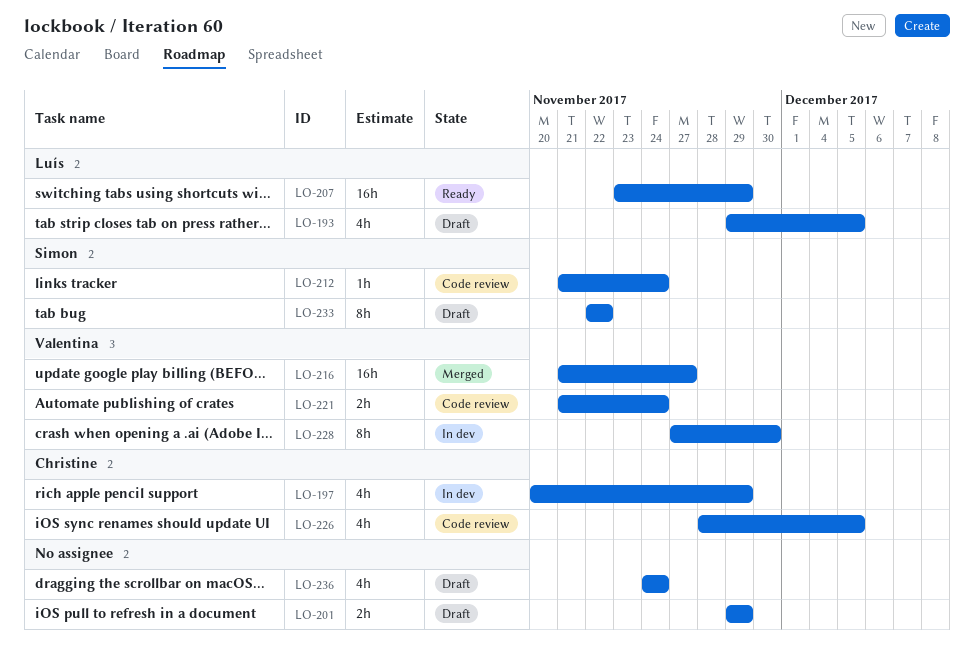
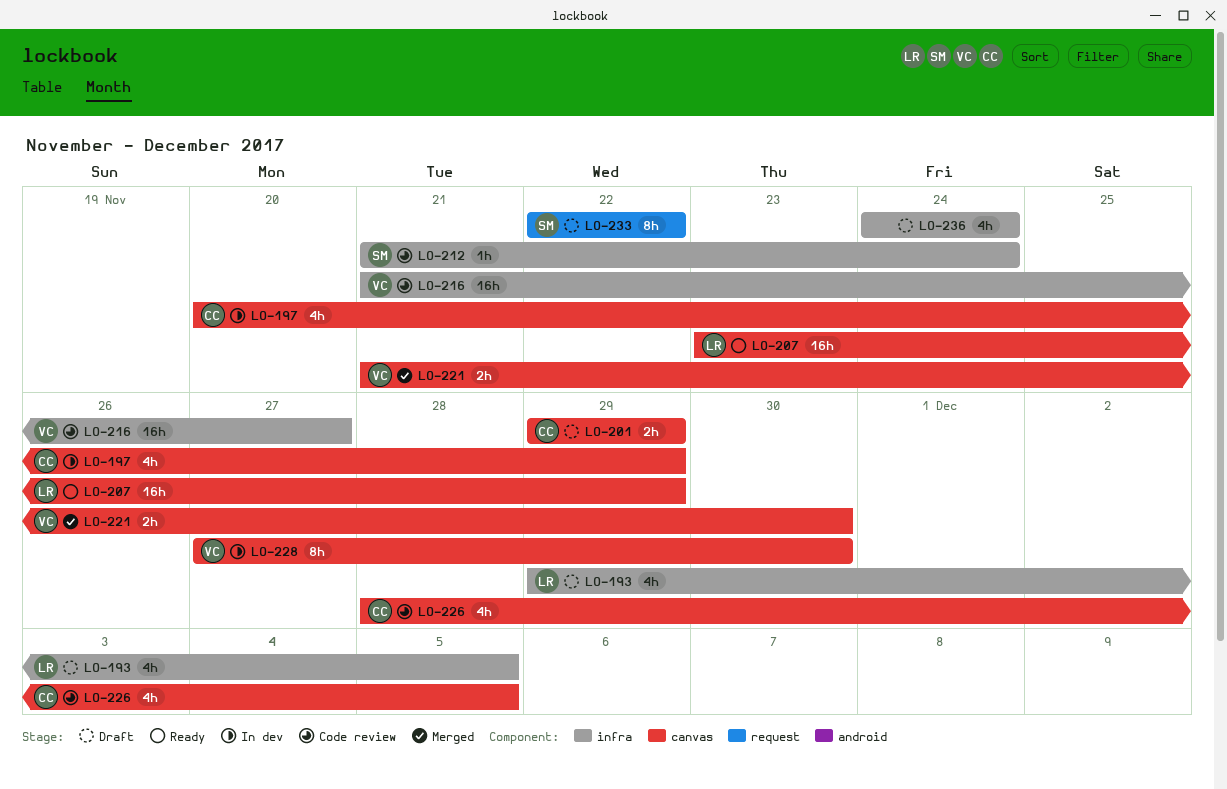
LO-201, owner: none -> Christine
LO-216, status: Merged -> Code review
LO-221, status: Code review -> Merged
LO-221, due: Nov 24 -> Nov 30

